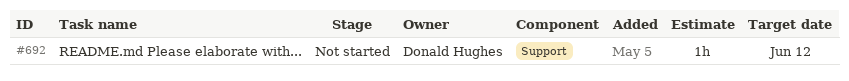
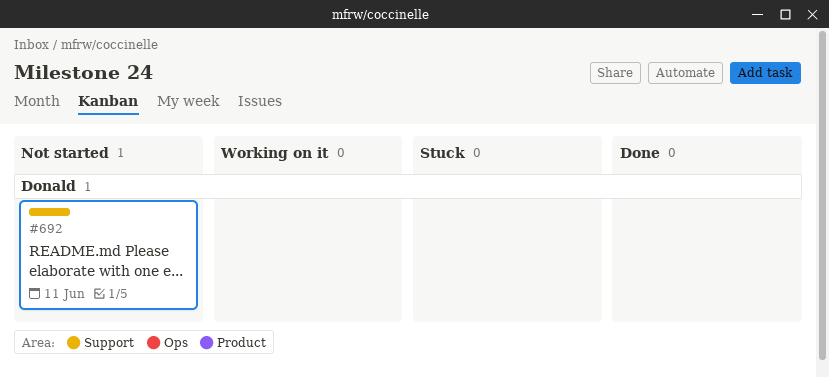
#692, due: Jun 12 -> Jun 11

